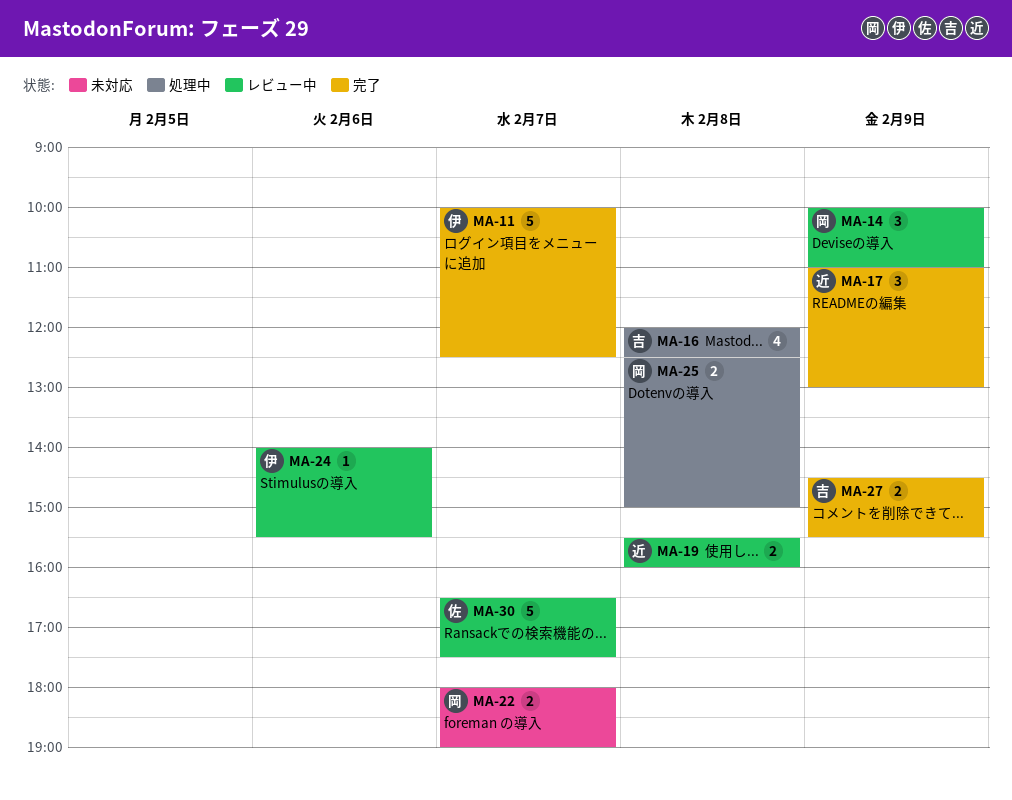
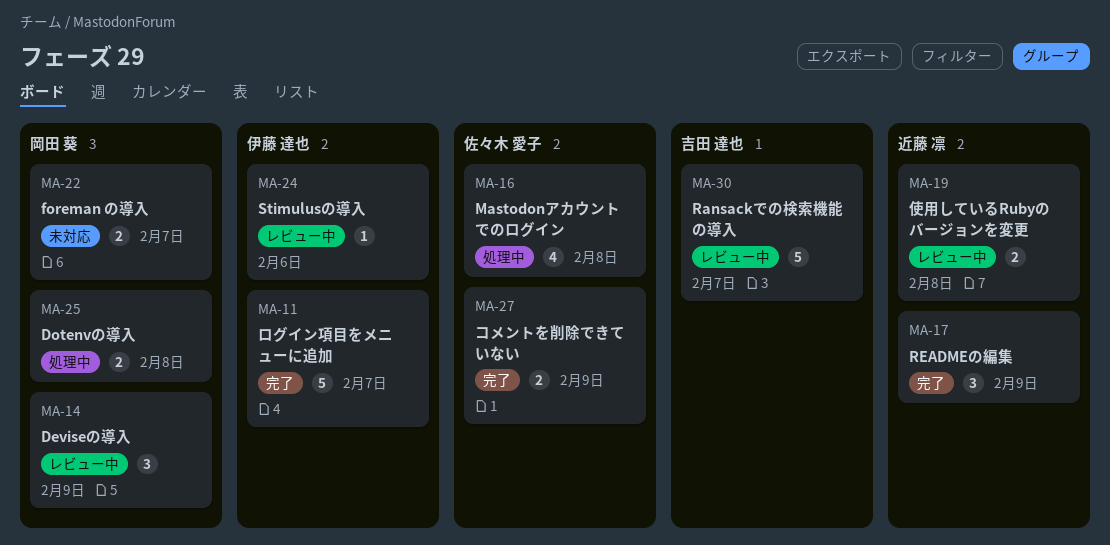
MA-16, owner: 吉田 達也 -> 佐々木 愛子
MA-27, owner: 吉田 達也 -> 佐々木 愛子
MA-30, owner: 佐々木 愛子 -> 吉田 達也

